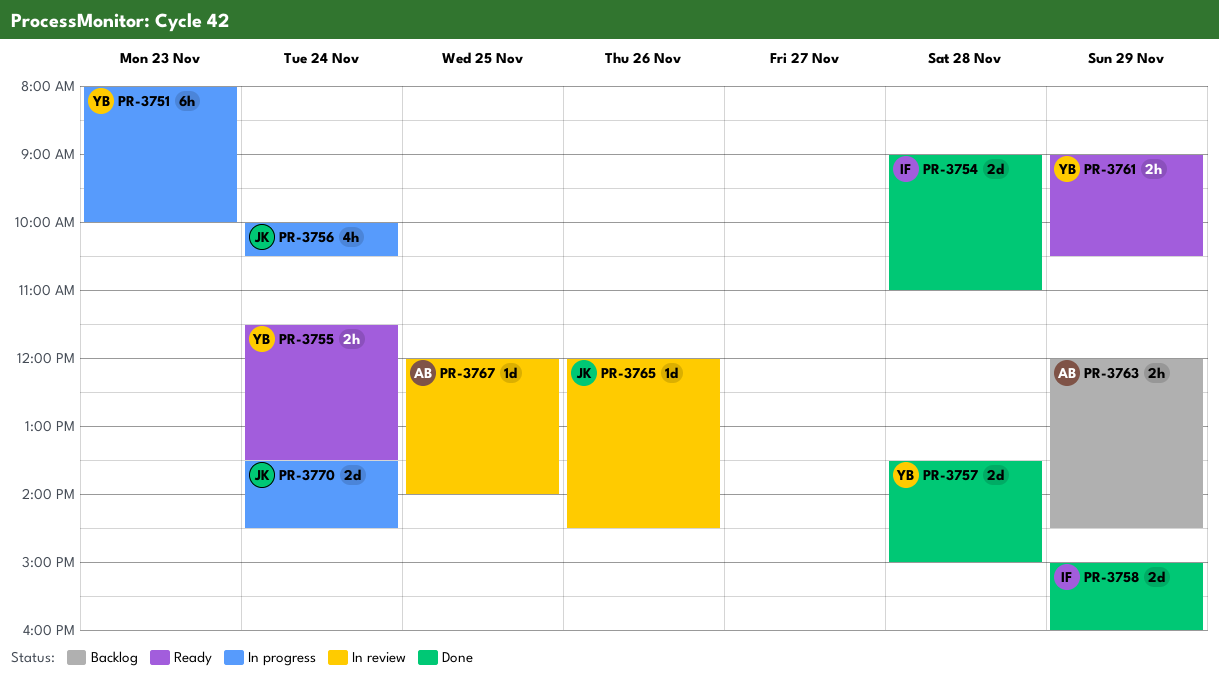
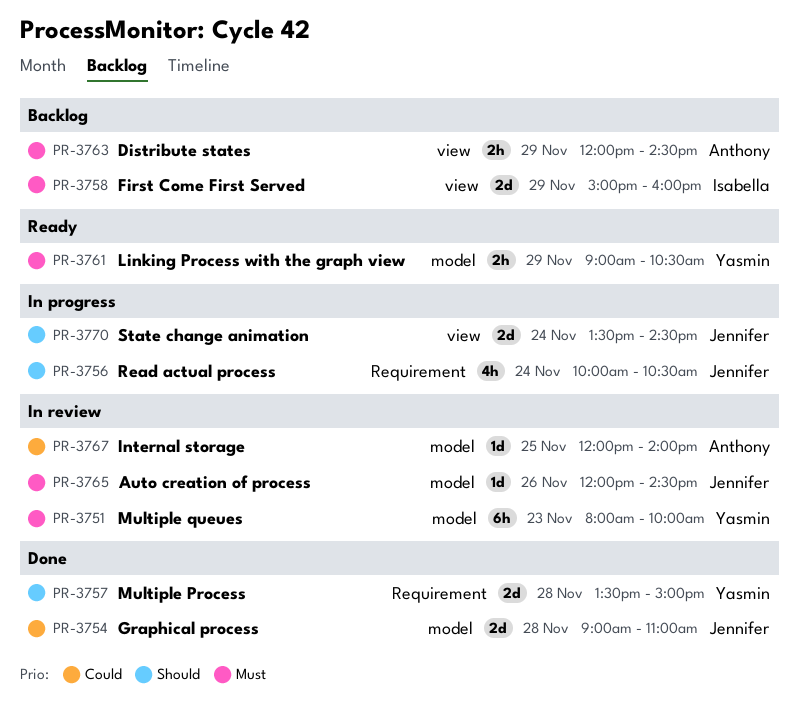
PR-3751, status: In progress -> In review
PR-3754, owner: Isabella -> Jennifer
PR-3755: present -> none
PR-3758, status: Done -> Backlog

